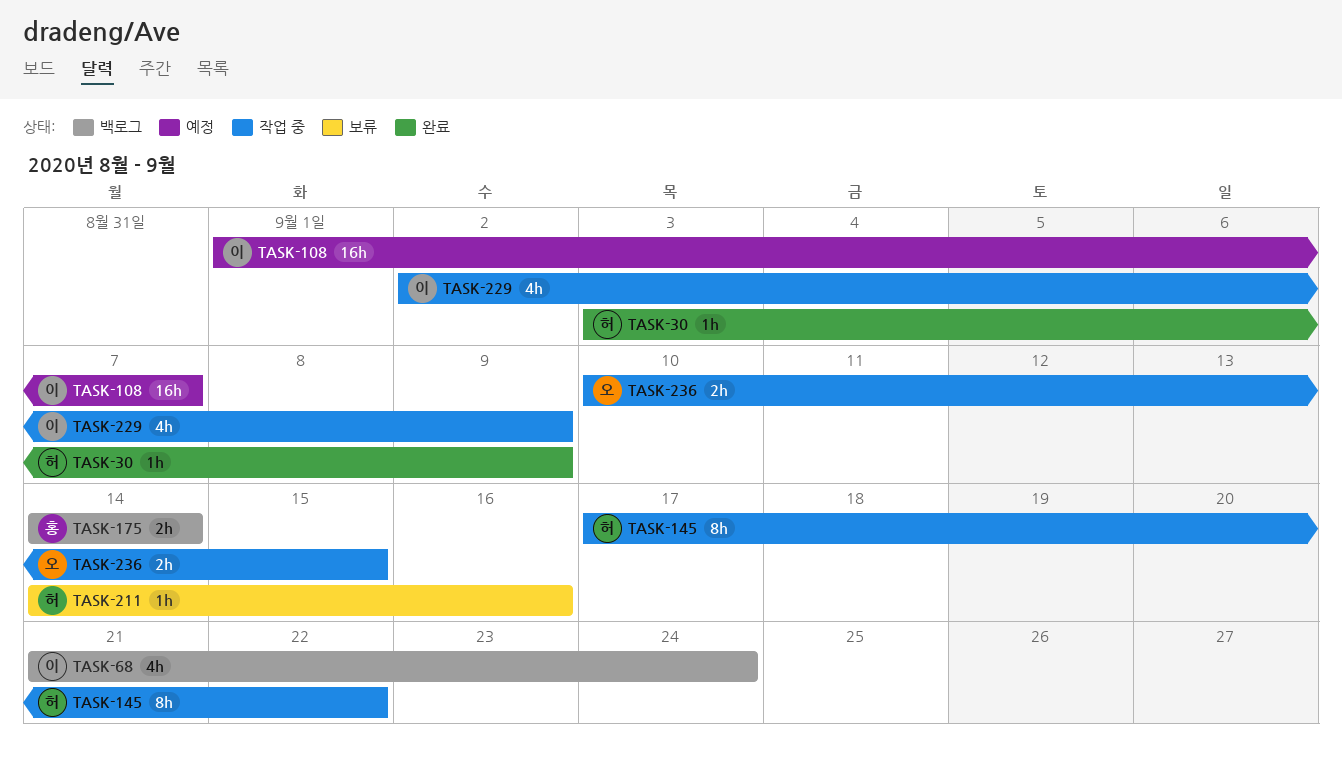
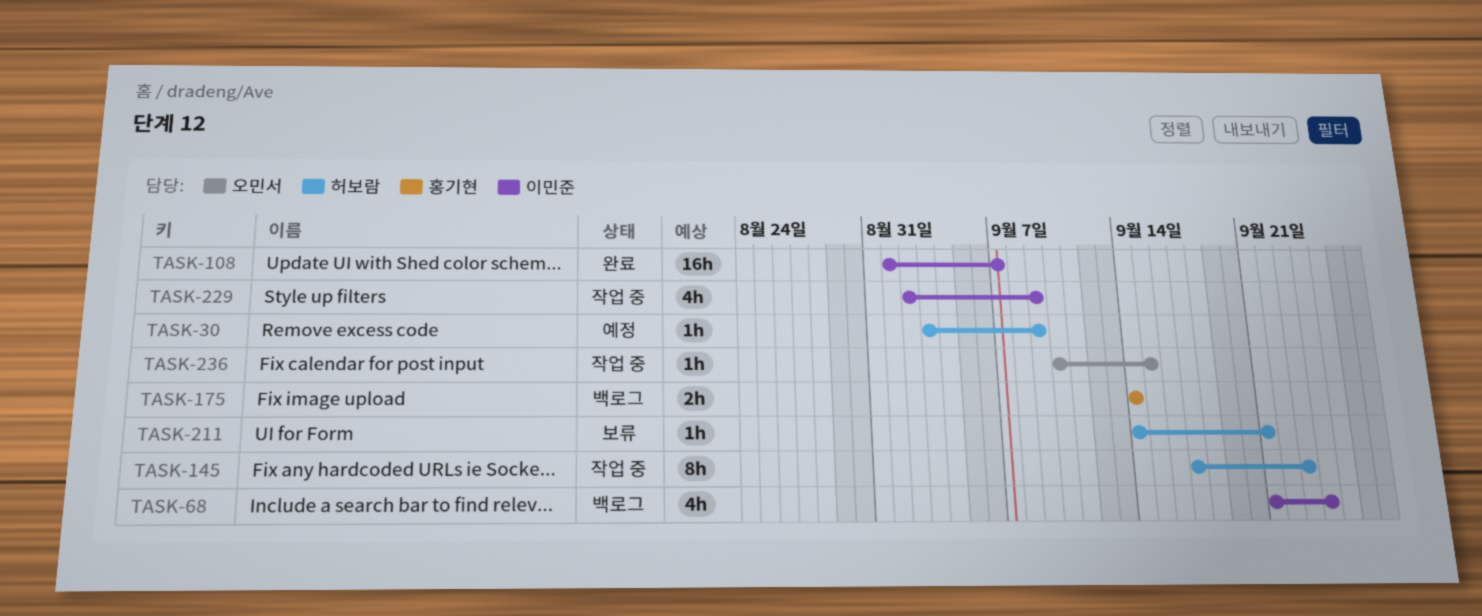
TASK-30, status: 완료 -> 예정
TASK-108, status: 예정 -> 완료
TASK-145, due: Sep 22 -> Sep 23
TASK-211, due: Sep 16 -> Sep 21
TASK-236, estimate: 2h -> 1h

